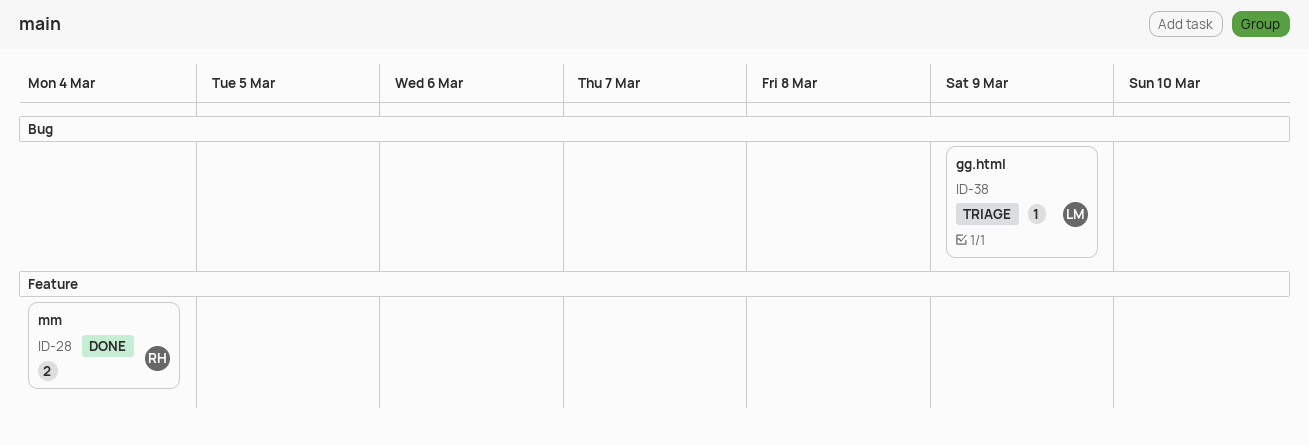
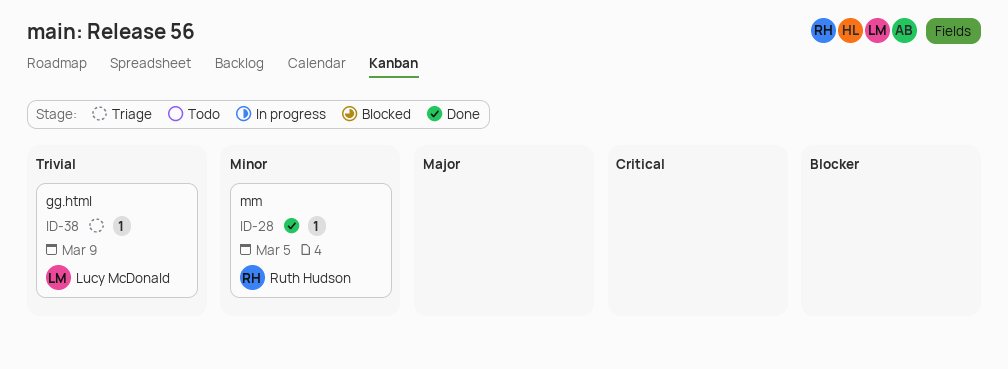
ID-28, estimate: 2 -> 1
ID-28, due: Mar 4 -> Mar 5

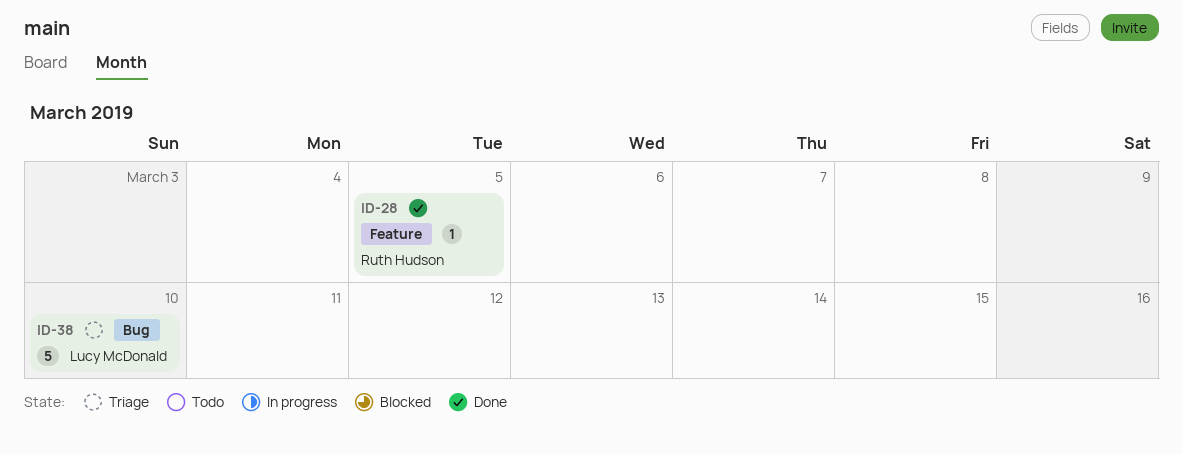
ID-38, estimate: 1 -> 5
ID-38, due: Mar 9 -> Mar 10

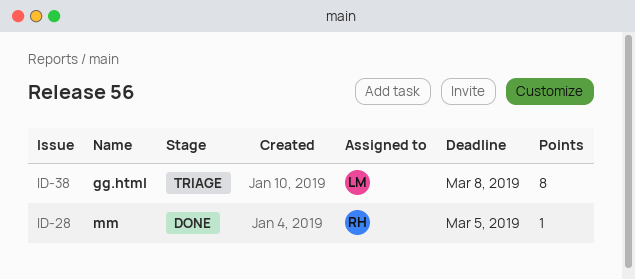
ID-38, estimate: 5 -> 8
ID-38, due: Mar 10 -> Mar 8

